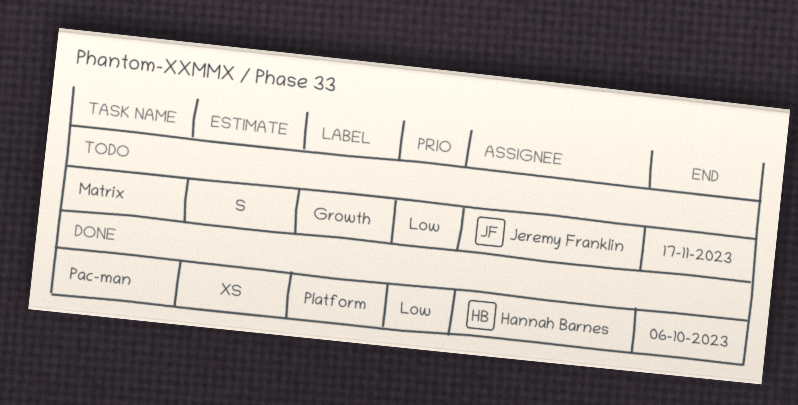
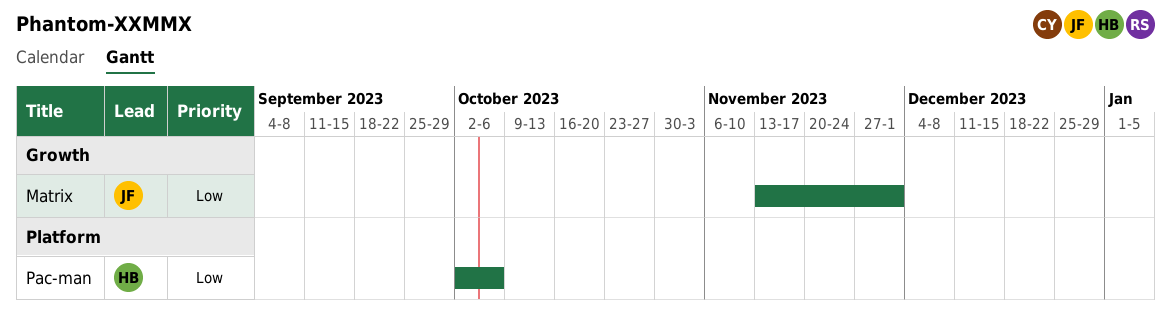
Matrix, due: Nov 17 -> Dec 1

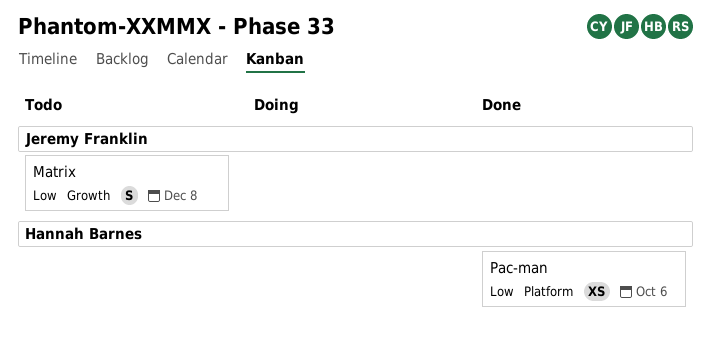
Matrix, due: Dec 1 -> Dec 8

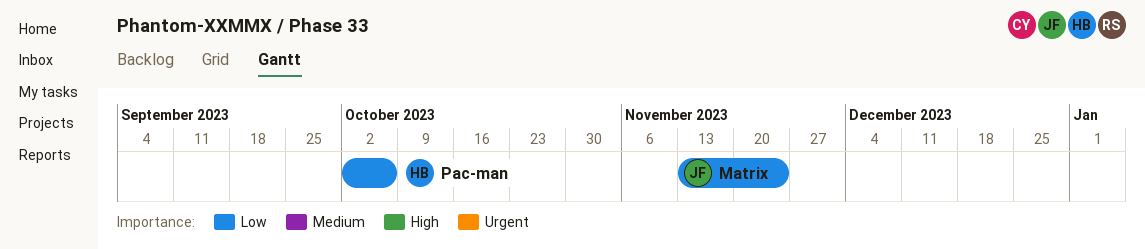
Matrix, due: Dec 8 -> Nov 24

